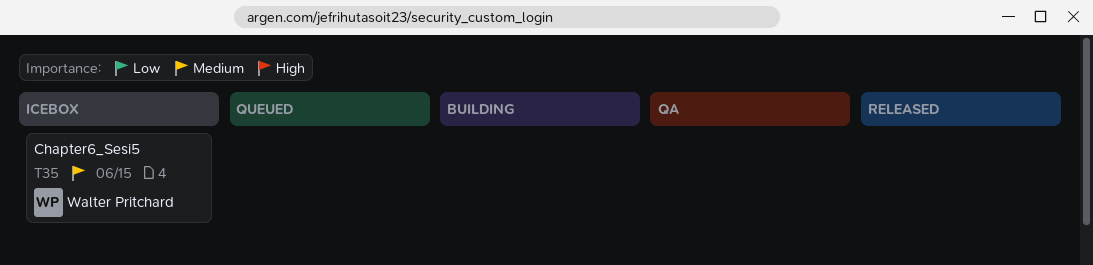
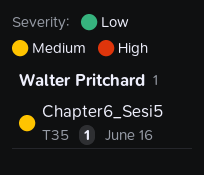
T35, due: Jun 15 -> Jun 16

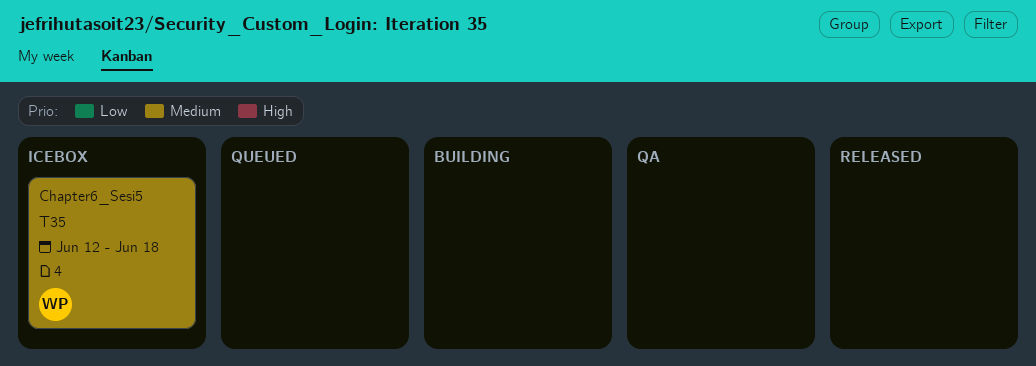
T35, due: Jun 16 -> Jun 18

